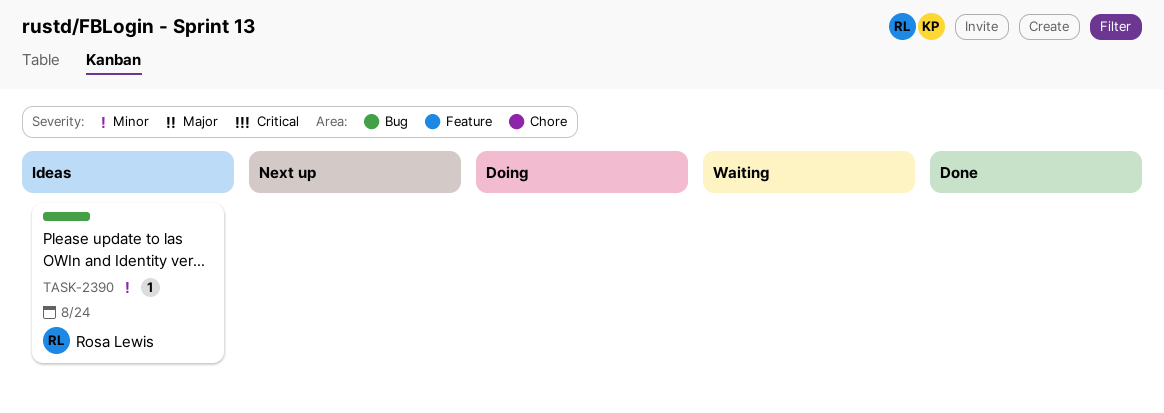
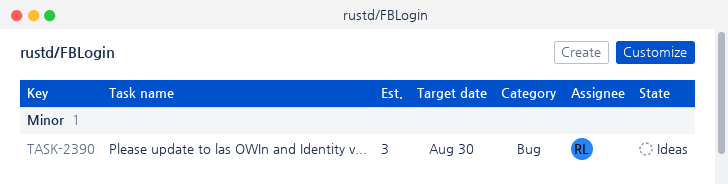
TASK-2390, estimate: 1 -> 3
TASK-2390, due: Aug 24 -> Aug 30

